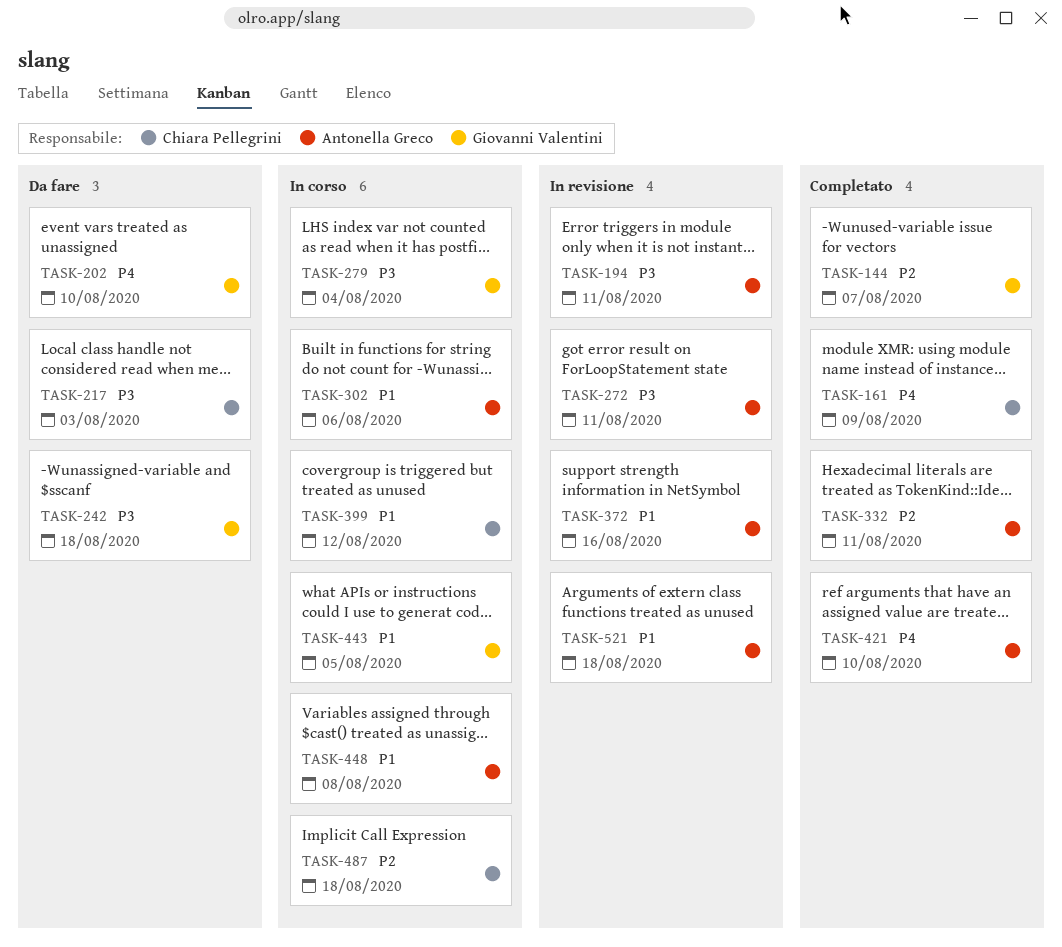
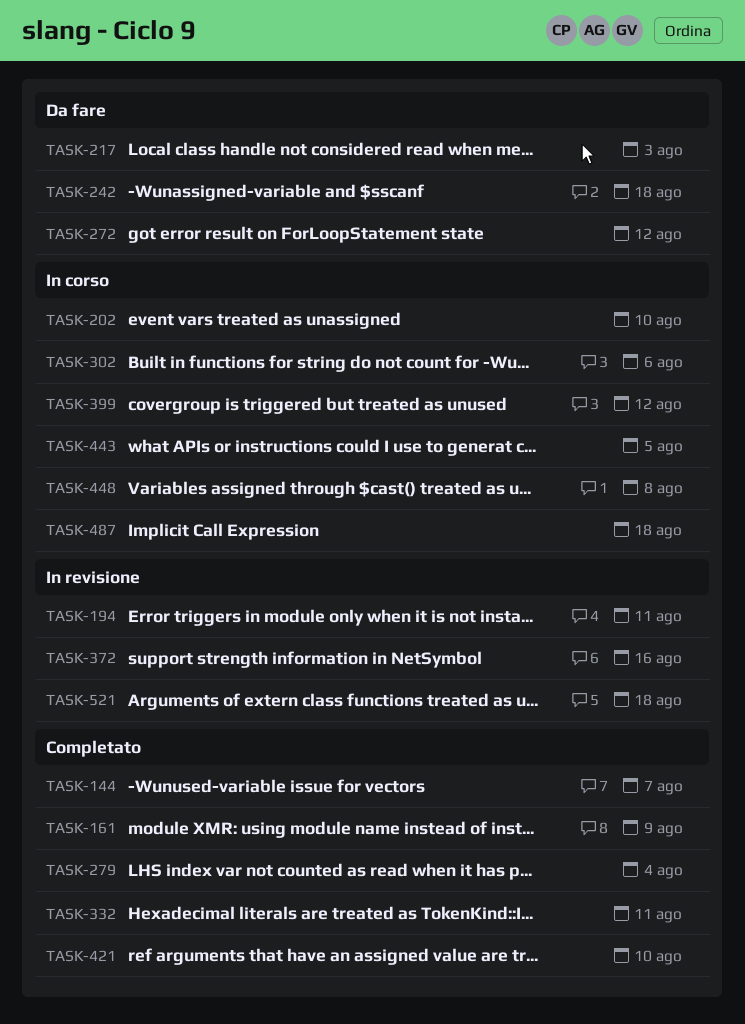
TASK-202, status: Da fare -> In corso
TASK-272, status: In revisione -> Da fare
TASK-272, due: Aug 11 -> Aug 12
TASK-279, status: In corso -> Completato

